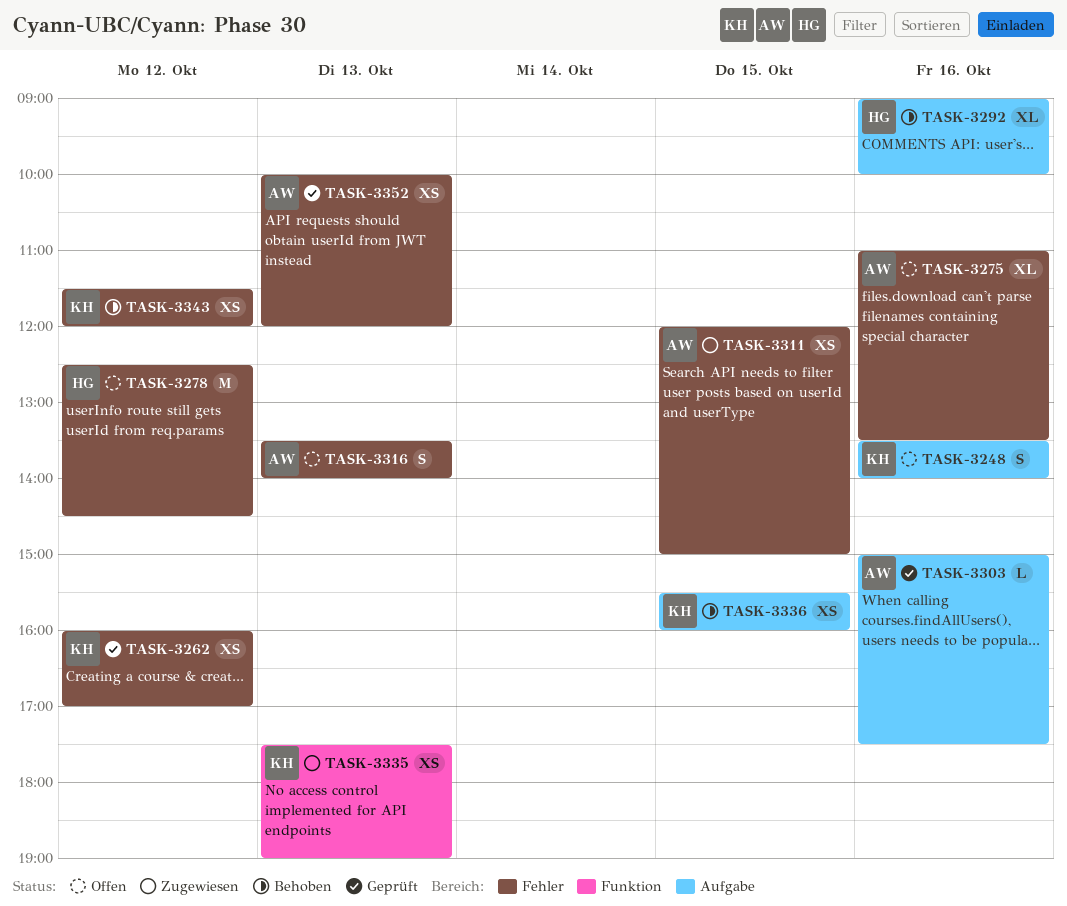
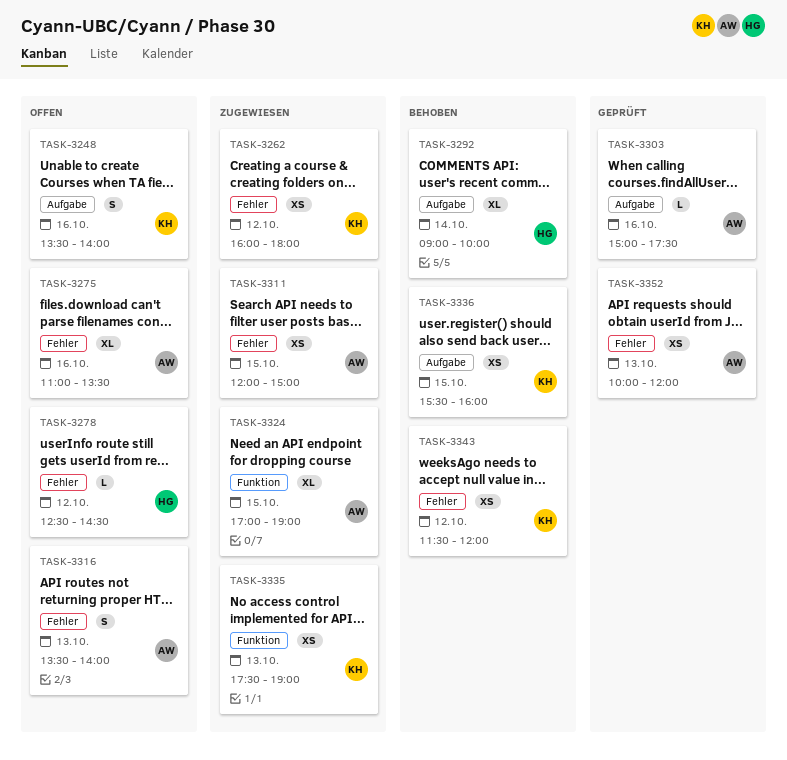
TASK-3262, status: Geprüft -> Zugewiesen
TASK-3262, ends: 17:00 -> 18:00
TASK-3278, estimate: M -> L
TASK-3292, day: Oct 16 -> Oct 14
TASK-3324: none -> present

